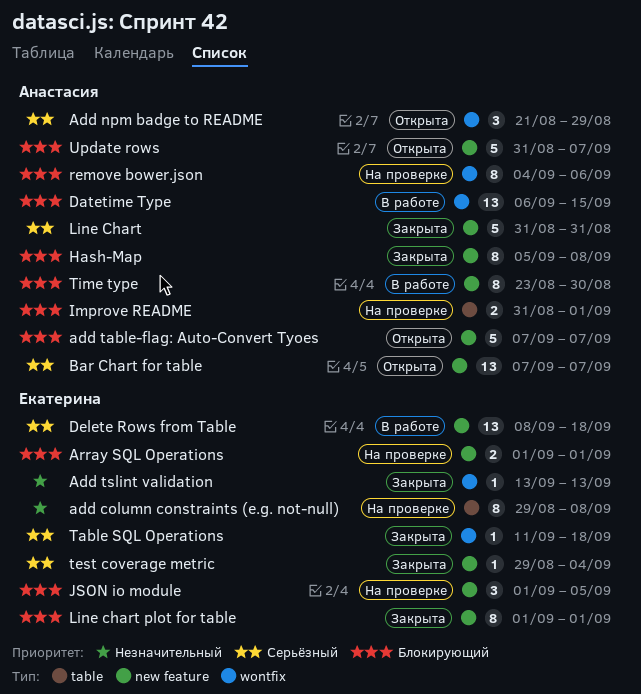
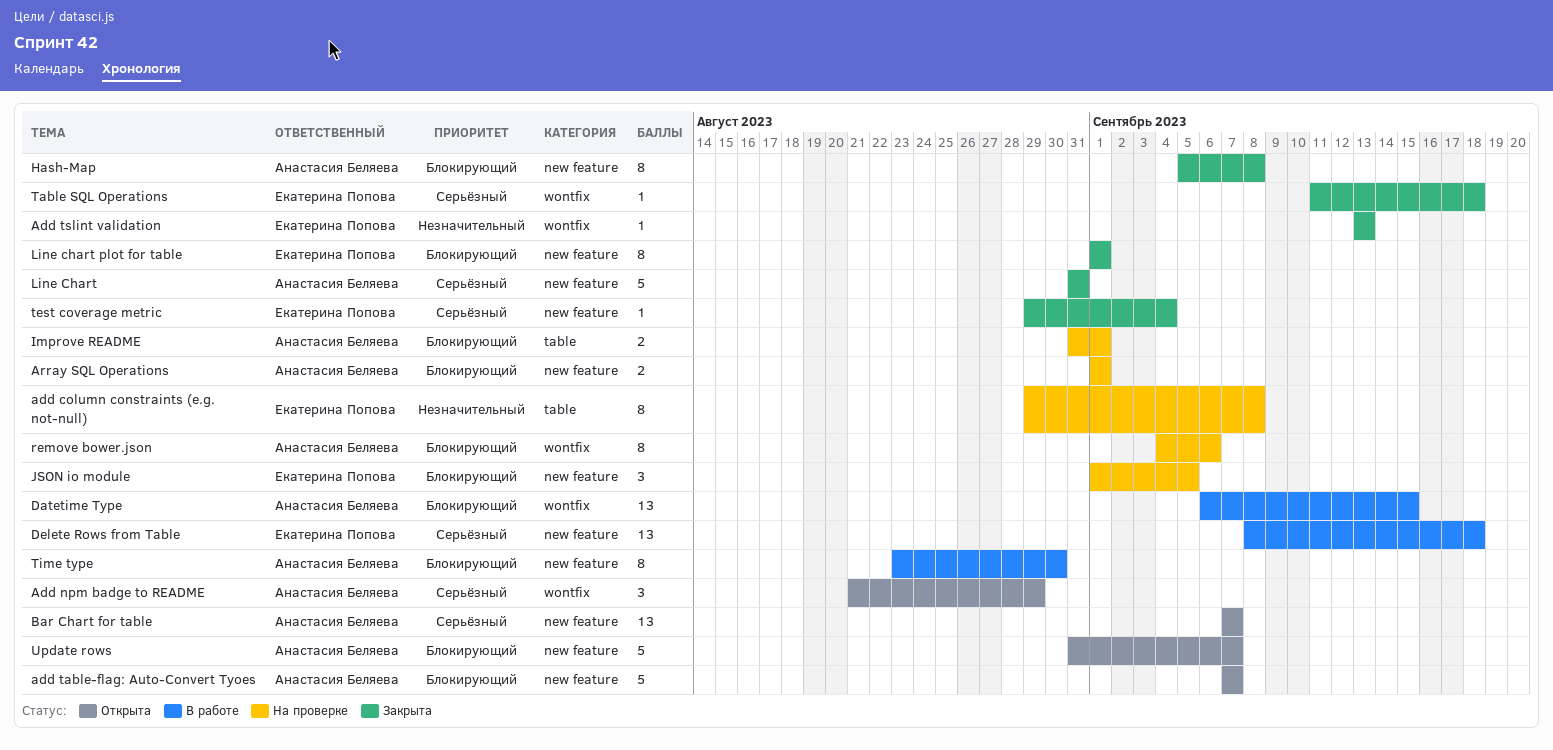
Array SQL Operations, owner: Екатерина Попова -> Анастасия Беляева

